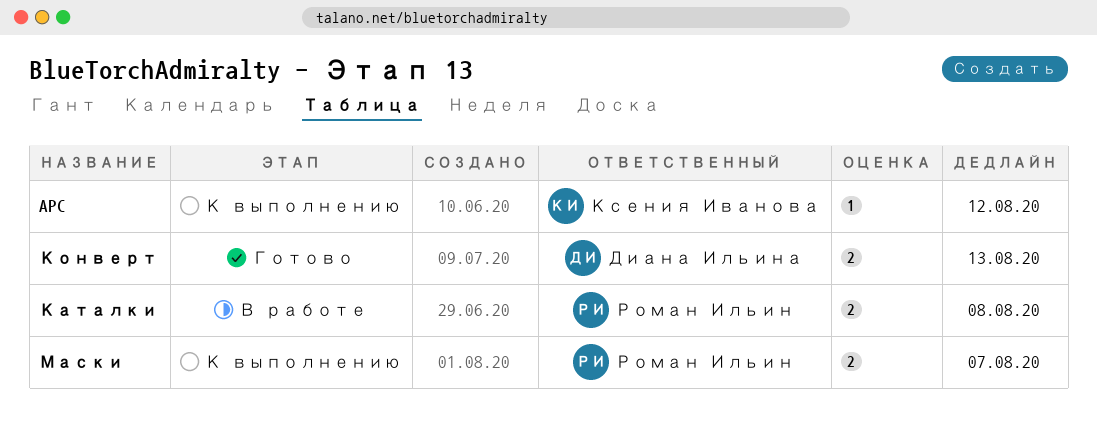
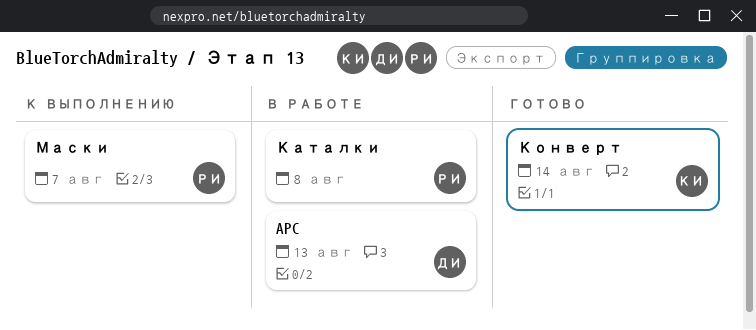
APC, status: К выполнению -> В работе
APC, owner: Ксения Иванова -> Диана Ильина
APC, due: Aug 12 -> Aug 13
Конверт, owner: Диана Ильина -> Ксения Иванова
Конверт, due: Aug 13 -> Aug 14

